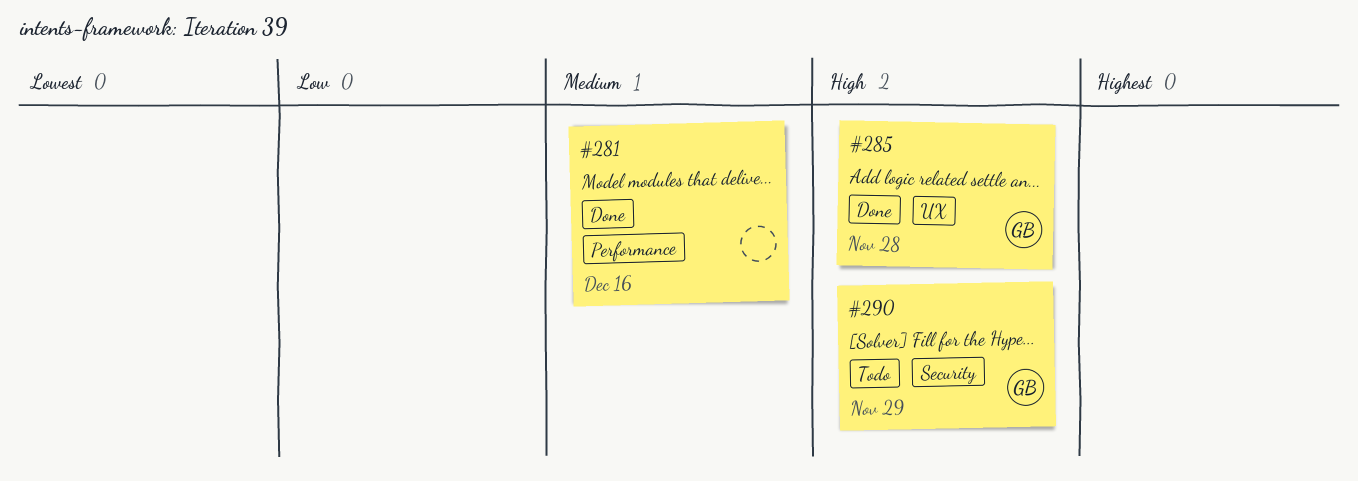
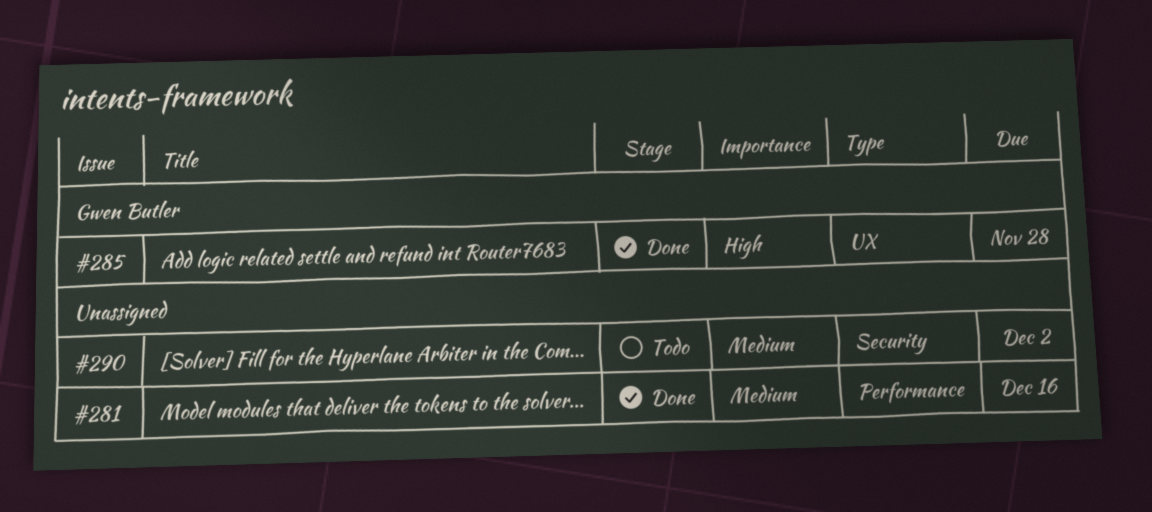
#290, owner: Gwen Butler -> none
#290, priority: High -> Medium
#290, due: Nov 29 -> Dec 2

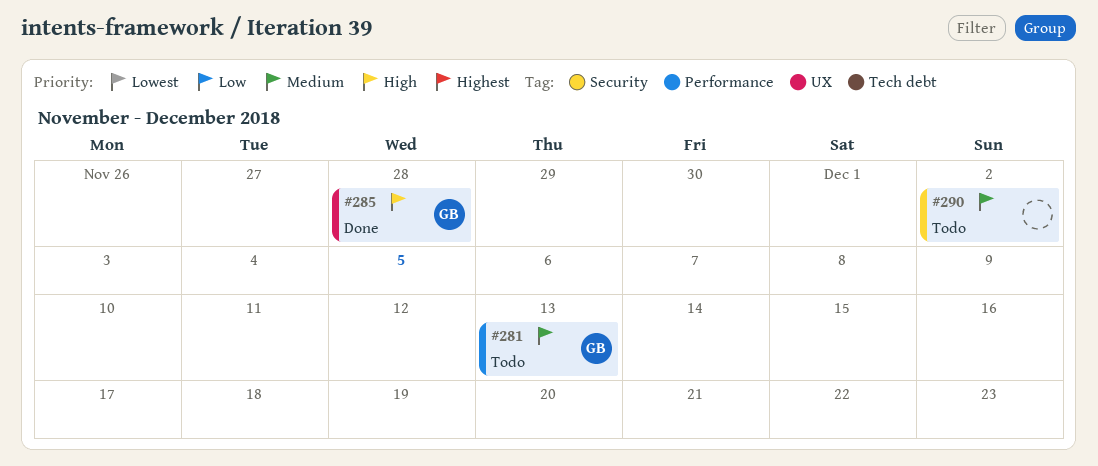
#281, status: Done -> Todo
#281, owner: none -> Gwen Butler
#281, due: Dec 16 -> Dec 13

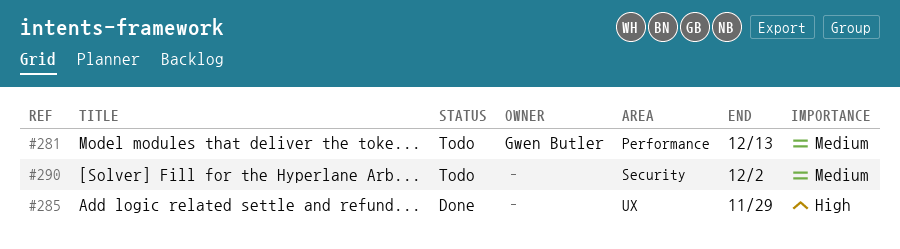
#285, owner: Gwen Butler -> none
#285, due: Nov 28 -> Nov 29

